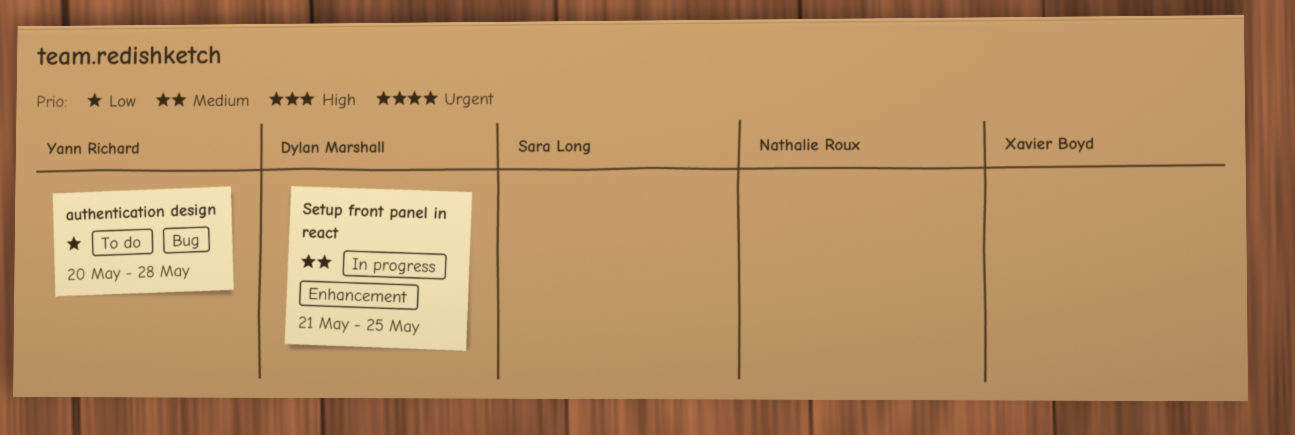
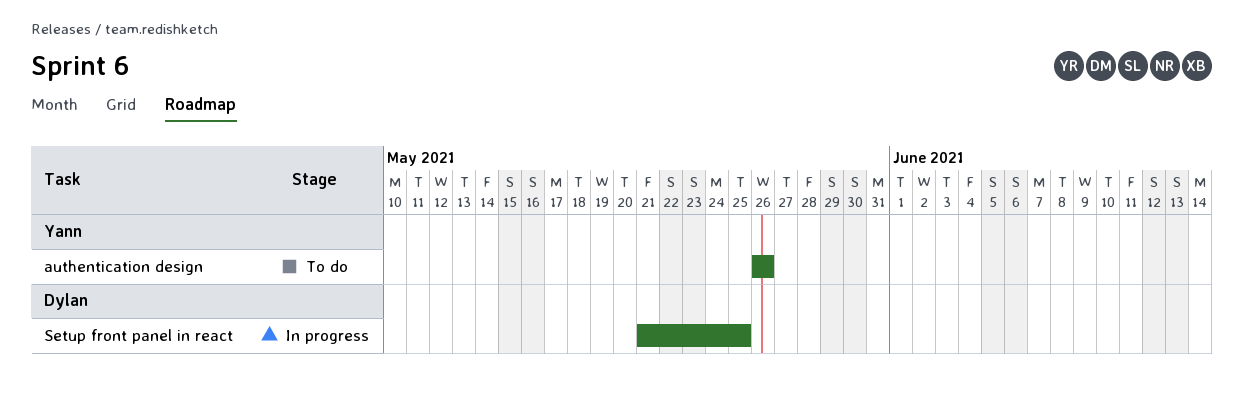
authentication design, start: May 20 -> May 26
authentication design, due: May 28 -> May 26

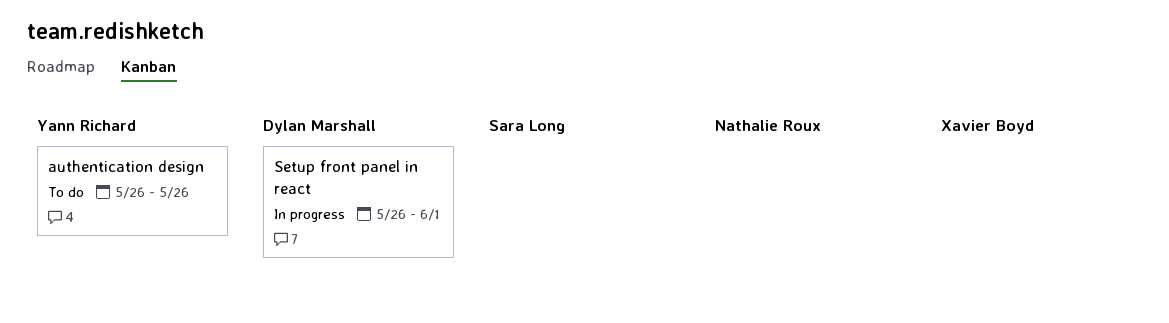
Setup front panel in react, start: May 21 -> May 26
Setup front panel in react, due: May 25 -> Jun 1

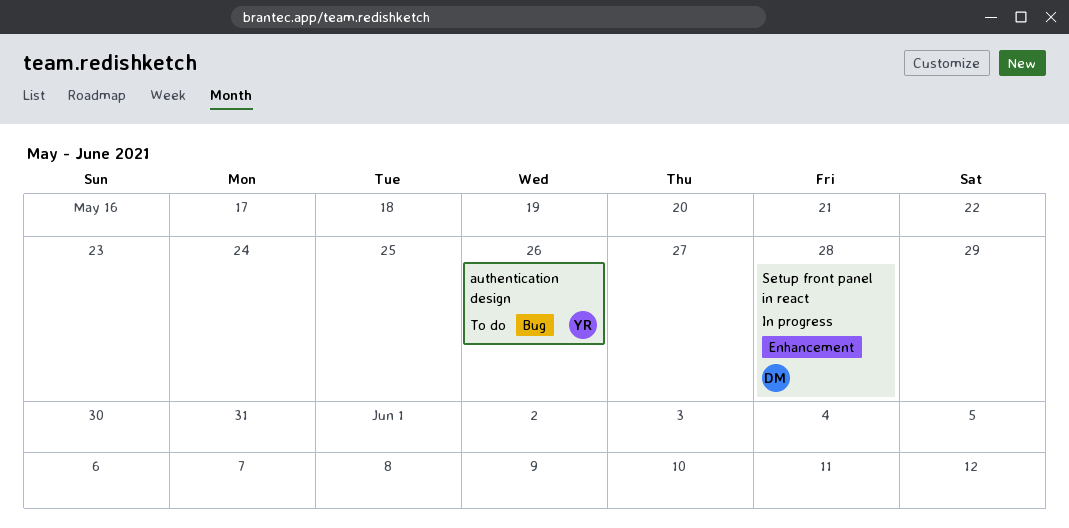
Setup front panel in react, due: Jun 1 -> May 28

